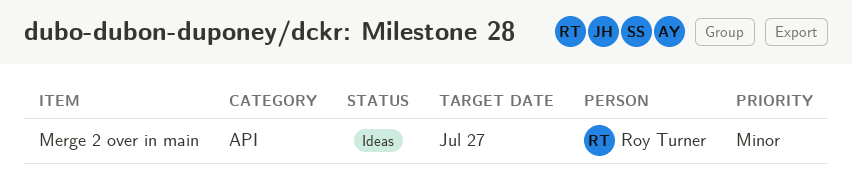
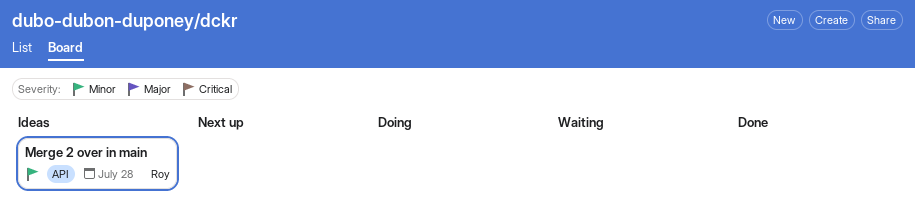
Merge 2 over in main, due: Jul 27 -> Jul 28

